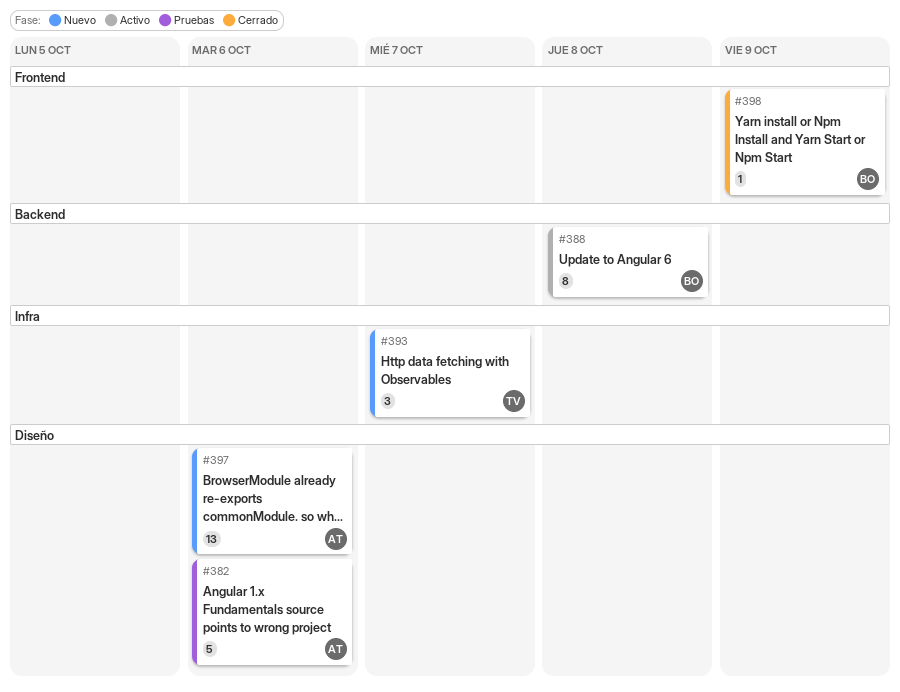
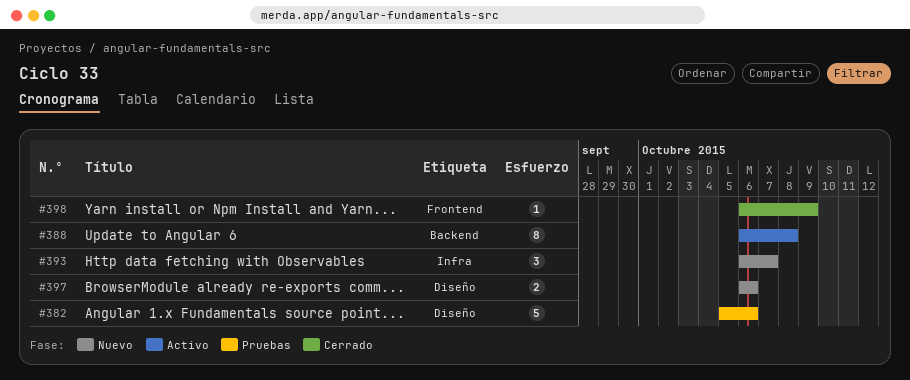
#397, estimate: 13 -> 2

